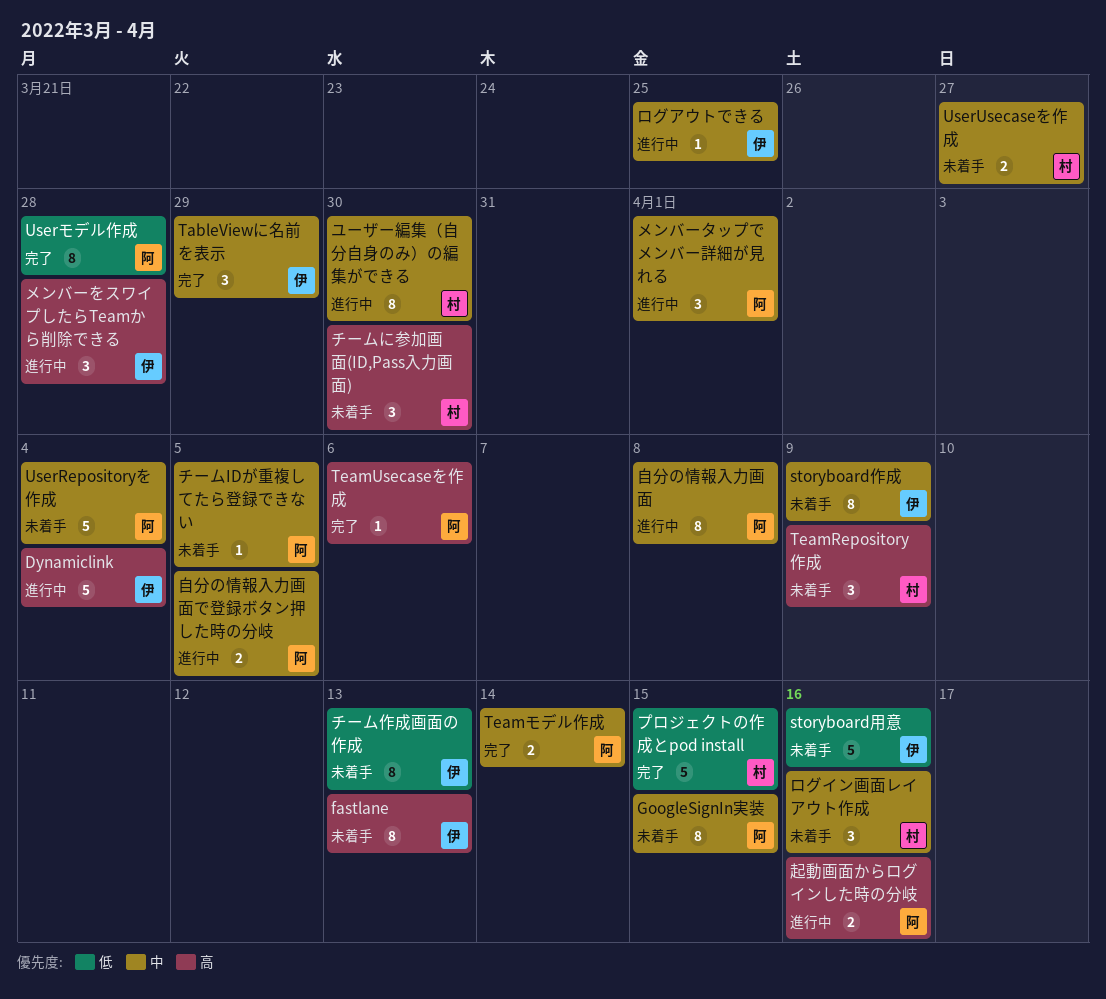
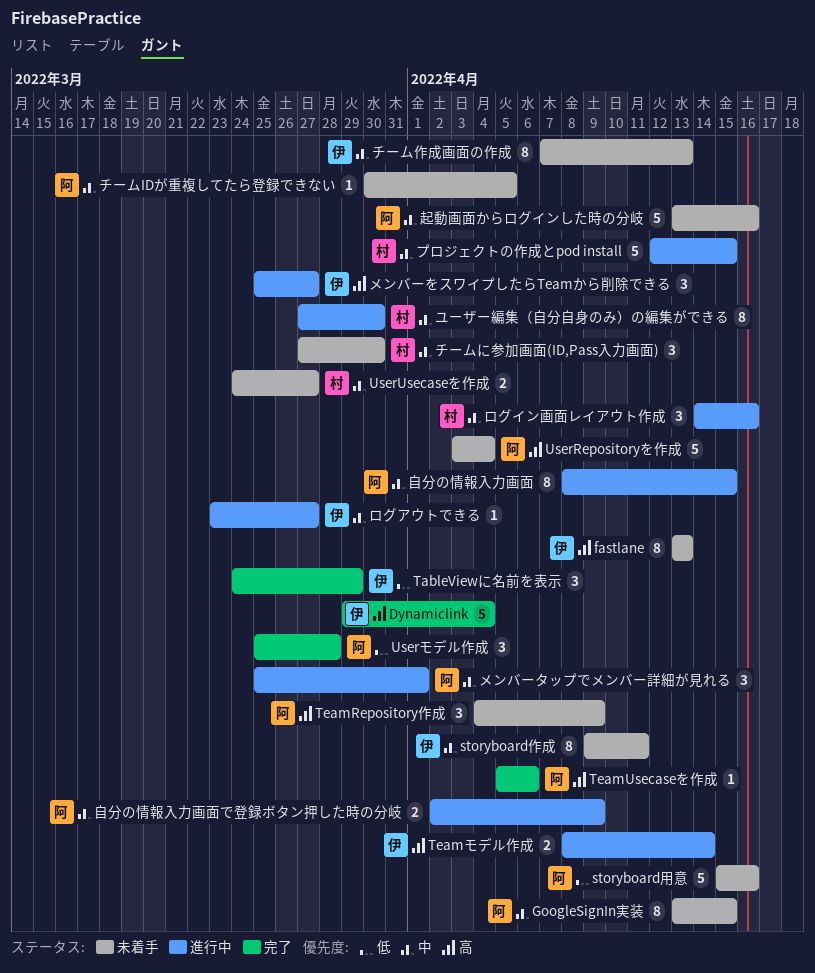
Dynamiclink, status: 進行中 -> 完了
storyboard作成, due: Apr 9 -> Apr 11
storyboard用意, owner: 伊 -> 阿
TableViewに名前を表示, priority: 中 -> 低
TeamRepository作成, owner: 村 -> 阿
Teamモデル作成, status: 完了 -> 進行中
Teamモデル作成, owner: 阿 -> 伊
Teamモデル作成, priority: 中 -> 高
UserRepositoryを作成, priority: 中 -> 高
Userモデル作成, estimate: 8 -> 3
チームに参加画面(ID,Pass入力画面), priority: 高 -> 中
チーム作成画面の作成, priority: 低 -> 中
プロジェクトの作成とpod install, status: 完了 -> 進行中
プロジェクトの作成とpod install, priority: 低 -> 中
メンバーをスワイプしたらTeamから削除できる, due: Mar 28 -> Mar 27
ログアウトできる, due: Mar 25 -> Mar 27
ログイン画面レイアウト作成, status: 未着手 -> 進行中
自分の情報入力画面, due: Apr 8 -> Apr 15
自分の情報入力画面で登録ボタン押した時の分岐, due: Apr 5 -> Apr 9
起動画面からログインした時の分岐, status: 進行中 -> 未着手
起動画面からログインした時の分岐, priority: 高 -> 中
起動画面からログインした時の分岐, estimate: 2 -> 5

